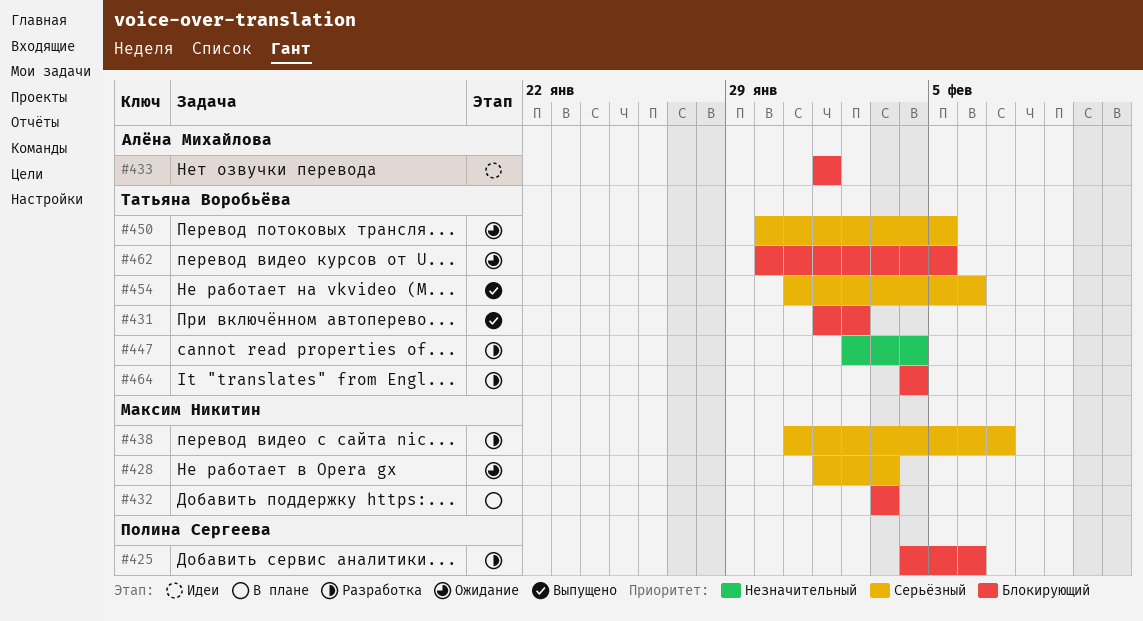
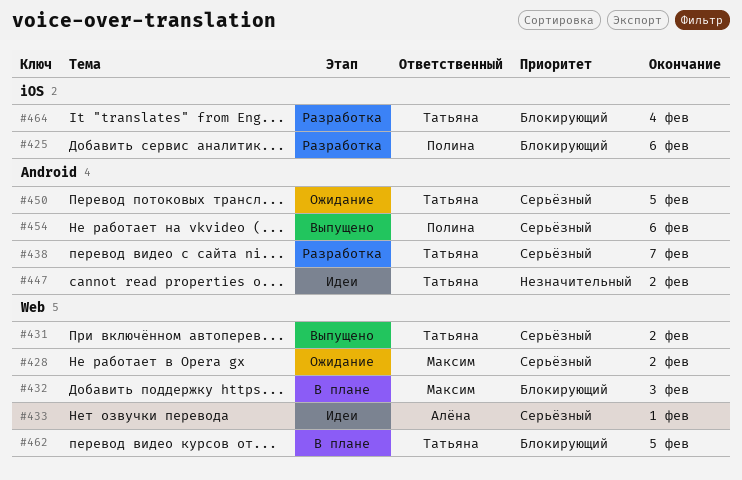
#428, due: Feb 3 -> Feb 2
#431, priority: Блокирующий -> Серьёзный
#433, priority: Блокирующий -> Серьёзный
#438, owner: Максим Никитин -> Татьяна Воробьёва
#447, status: Разработка -> Идеи
#447, due: Feb 4 -> Feb 2
#454, owner: Татьяна Воробьёва -> Полина Сергеева
#462, status: Ожидание -> В плане

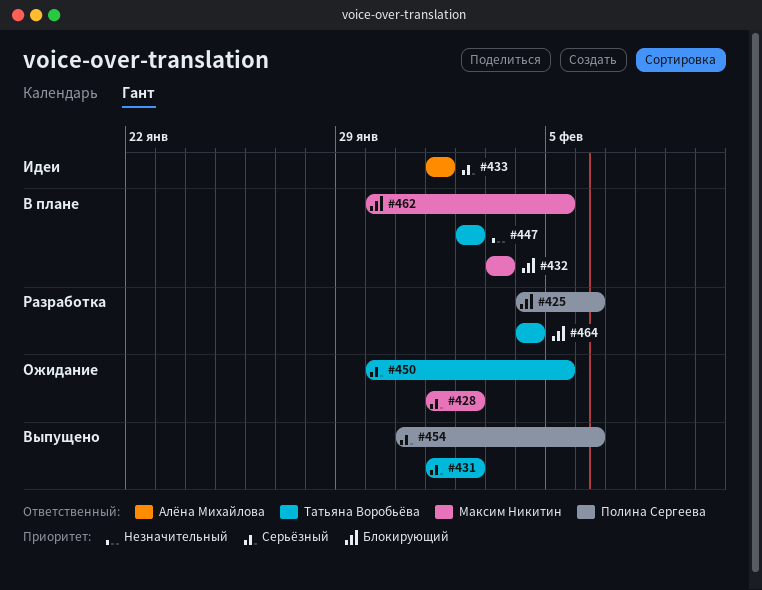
#438: present -> none
#447, status: Идеи -> В плане
#462, owner: Татьяна Воробьёва -> Максим Никитин

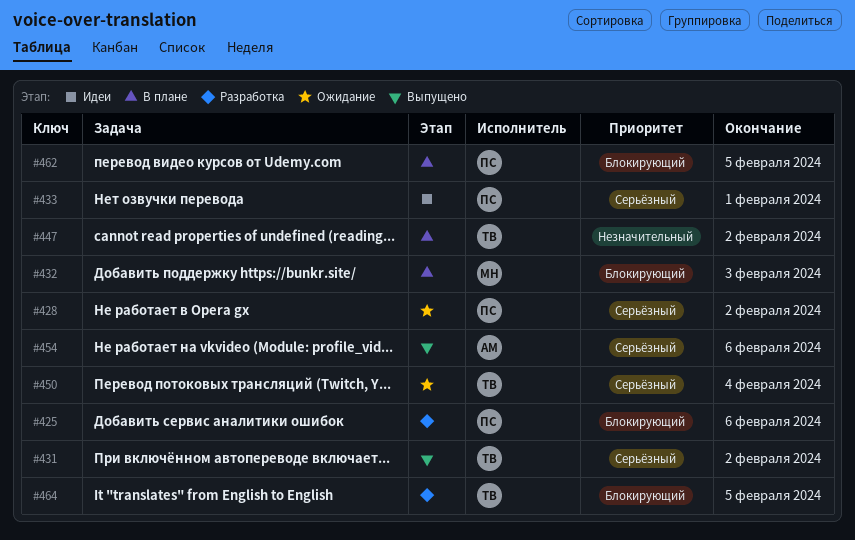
#428, owner: Максим Никитин -> Полина Сергеева
#433, owner: Алёна Михайлова -> Полина Сергеева
#450, due: Feb 5 -> Feb 4
#454, owner: Полина Сергеева -> Алёна Михайлова
#462, owner: Максим Никитин -> Полина Сергеева
#464, due: Feb 4 -> Feb 5

